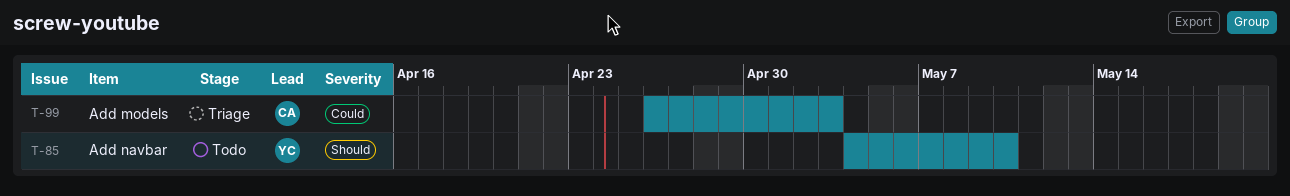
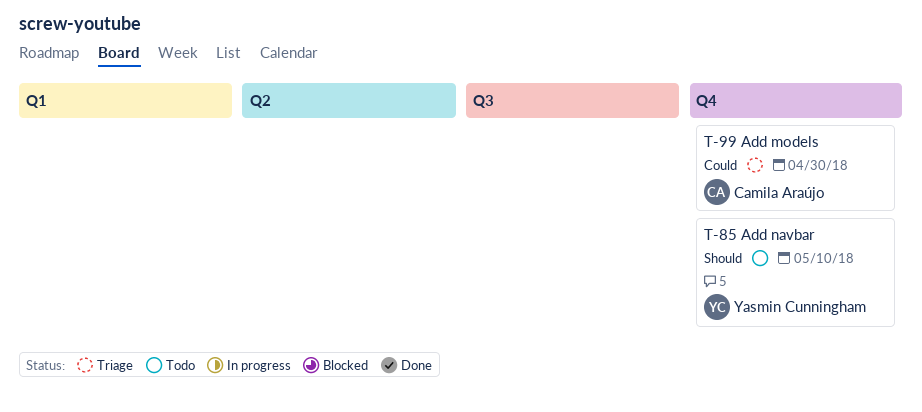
T-99, due: May 3 -> Apr 30

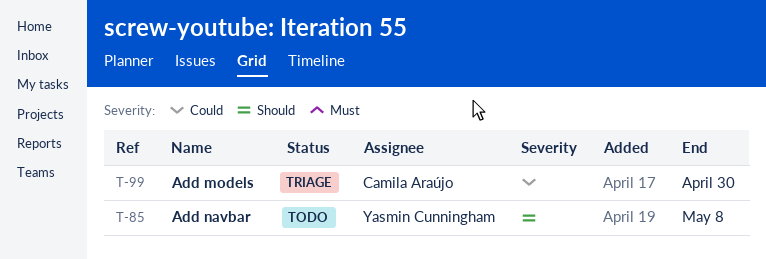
T-85, due: May 10 -> May 8

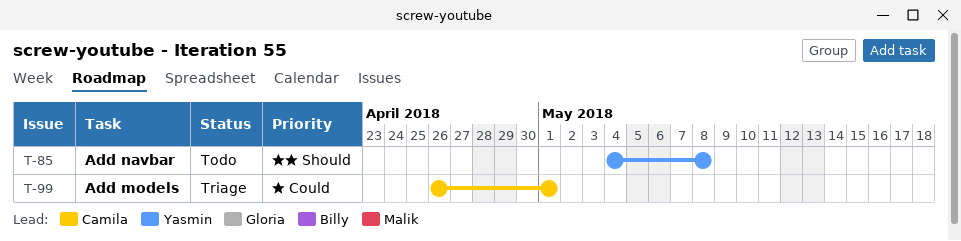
T-99, due: Apr 30 -> May 1

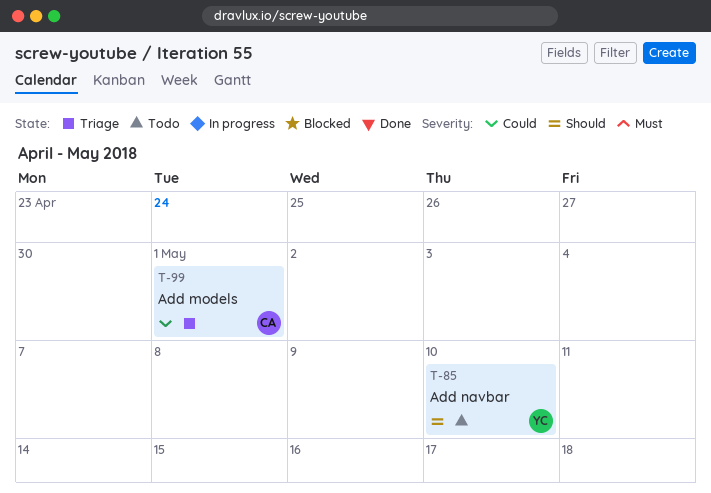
T-85, due: May 8 -> May 10

